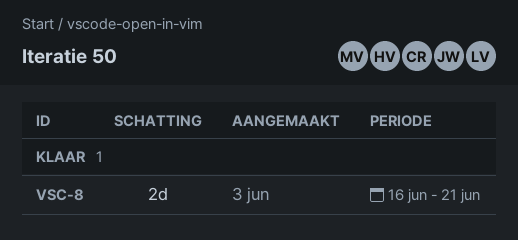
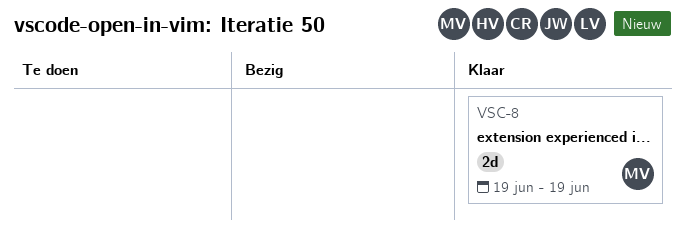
VSC-8, start: Jun 16 -> Jun 19
VSC-8, due: Jun 21 -> Jun 19

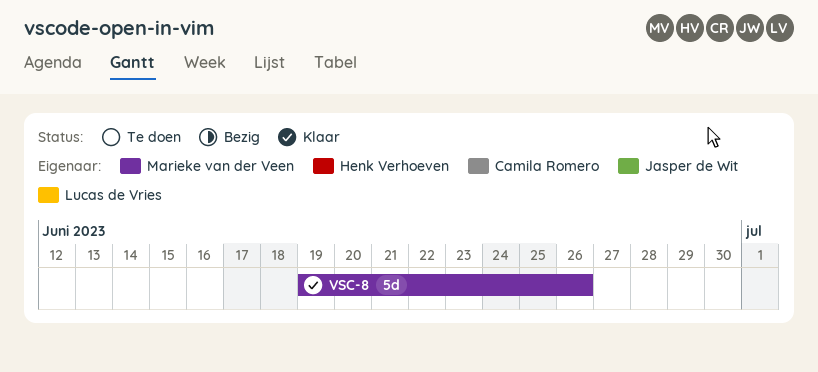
VSC-8, estimate: 2d -> 5d
VSC-8, due: Jun 19 -> Jun 26

